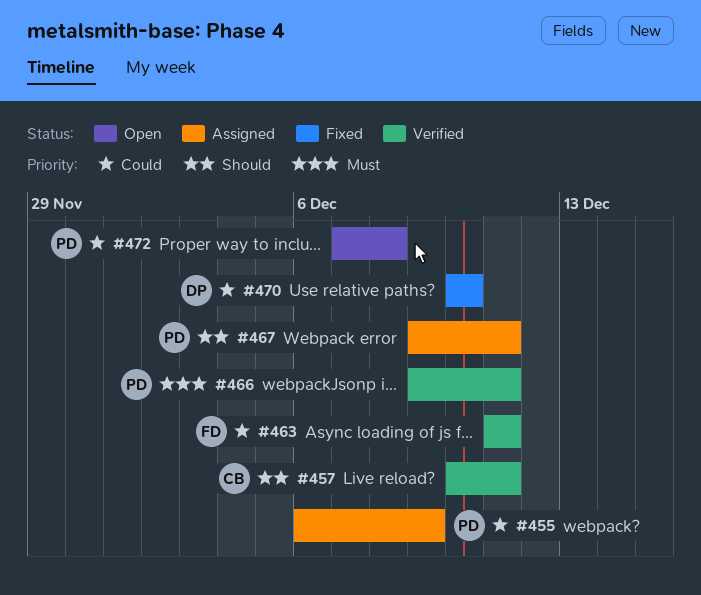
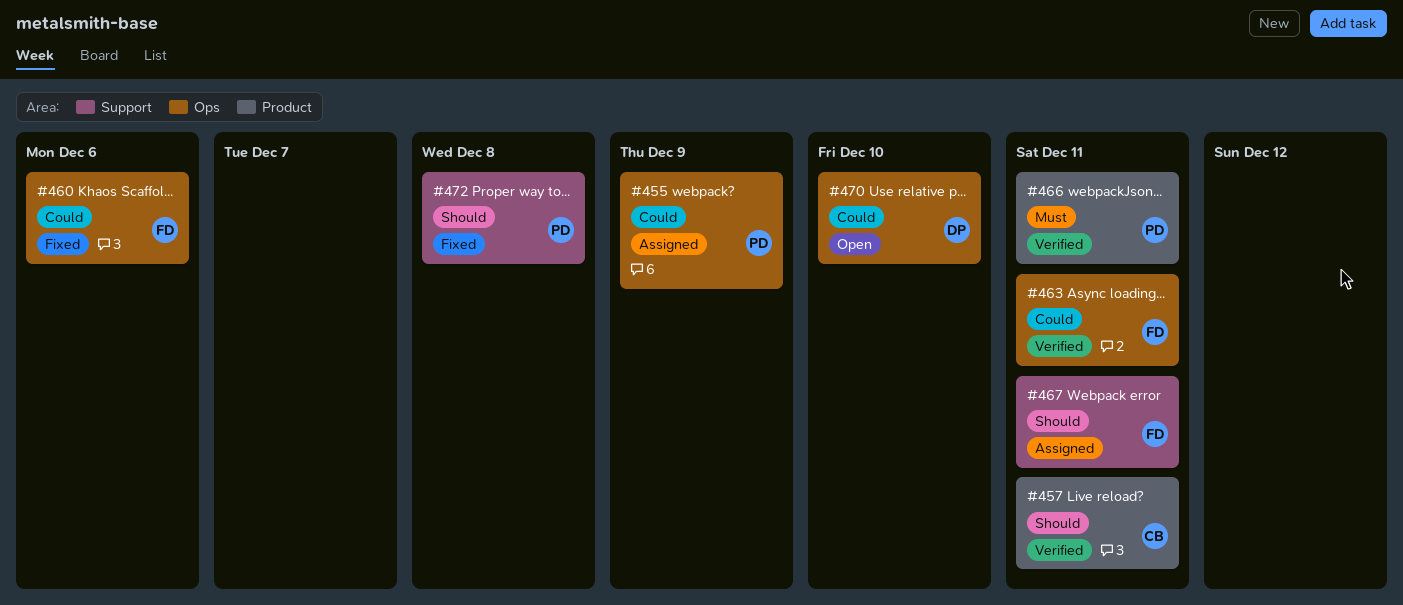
#460: none -> present
#467, owner: PD -> FD
#470, status: Fixed -> Open
#472, status: Open -> Fixed
#472, priority: Could -> Should

